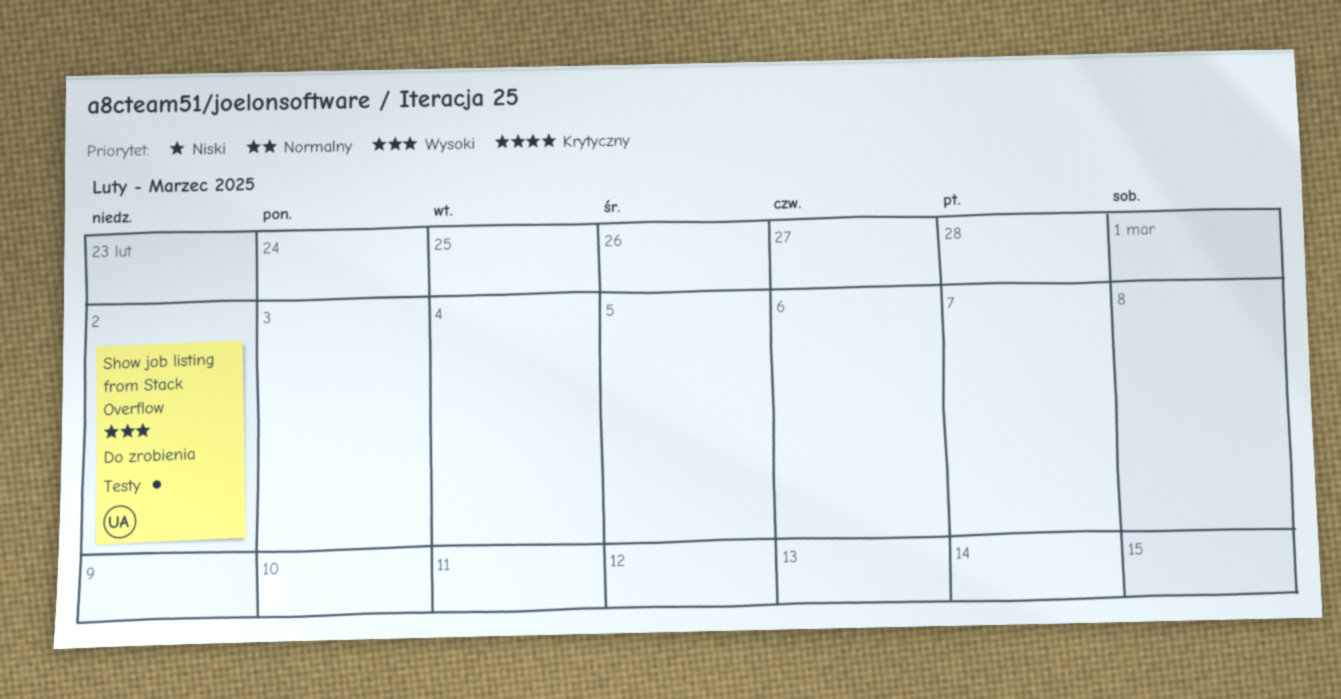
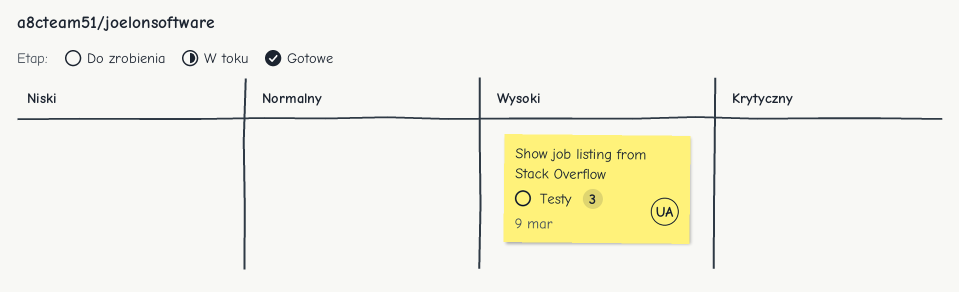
Show job listing from Stack Overflow, estimate: 1 -> 3
Show job listing from Stack Overflow, due: Mar 2 -> Mar 9

